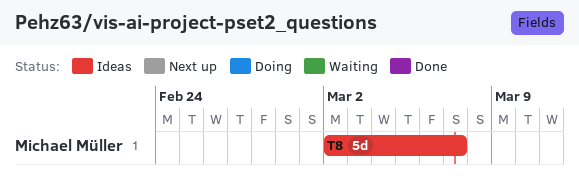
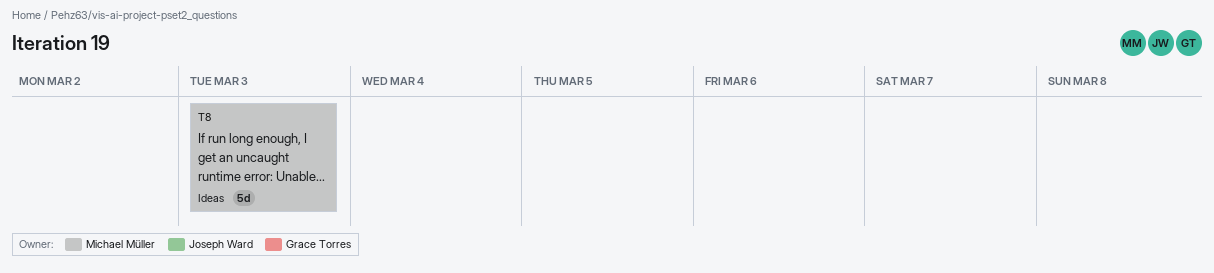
T8, due: Mar 7 -> Mar 3

